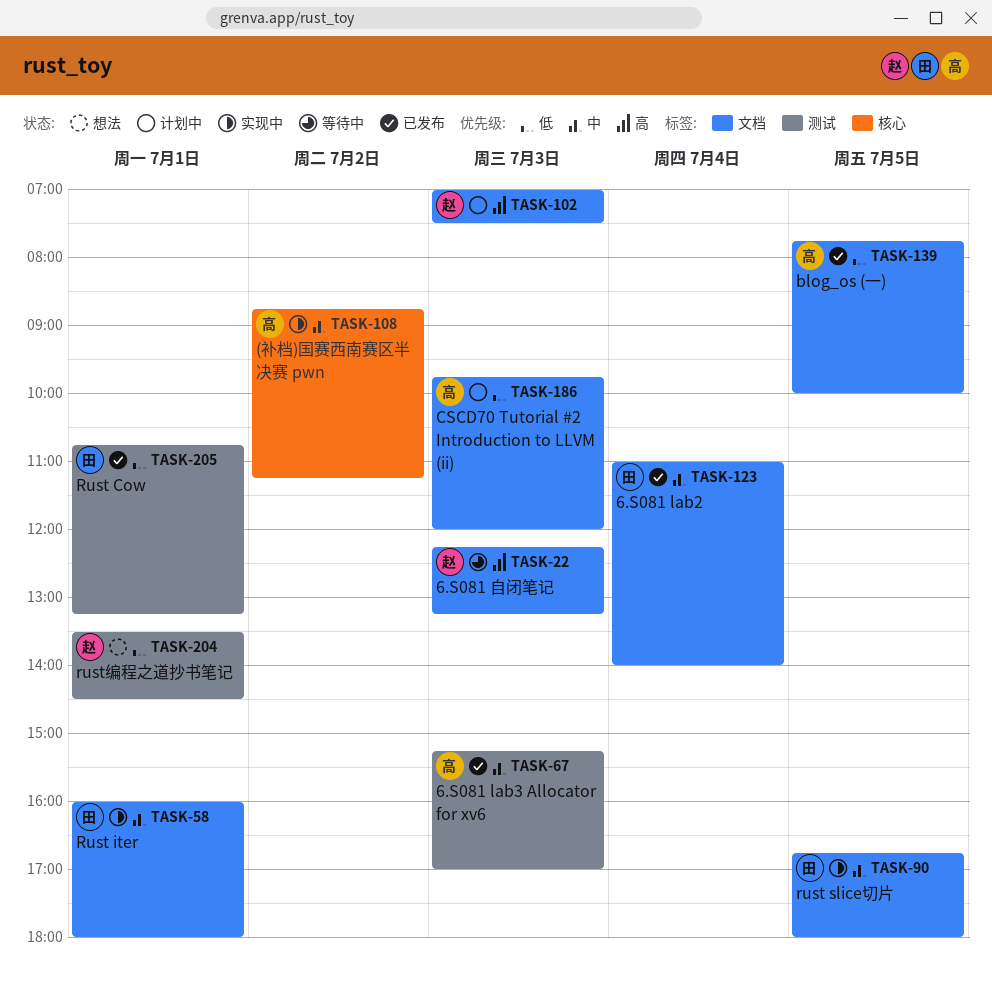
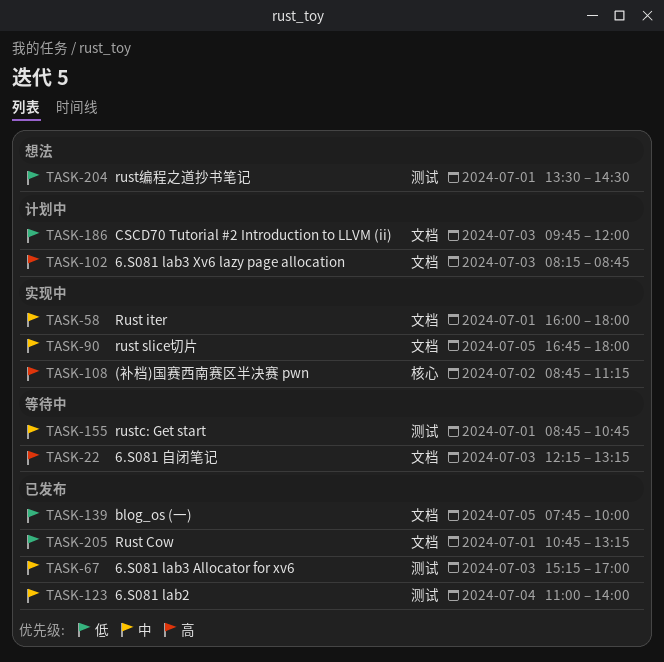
TASK-102, begins: 07:00 -> 08:15
TASK-102, ends: 07:30 -> 08:45
TASK-108, priority: 中 -> 高
TASK-123, label: 文档 -> 测试
TASK-155: none -> present
TASK-205, label: 测试 -> 文档

